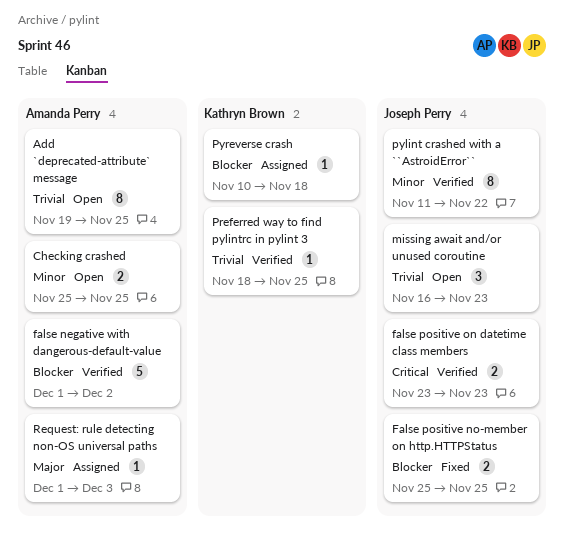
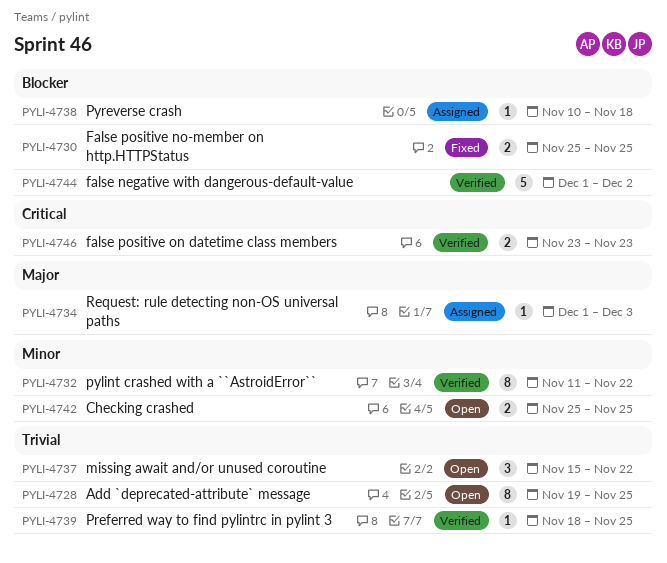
missing await and/or unused coroutine, start: Nov 16 -> Nov 15
missing await and/or unused coroutine, due: Nov 23 -> Nov 22

